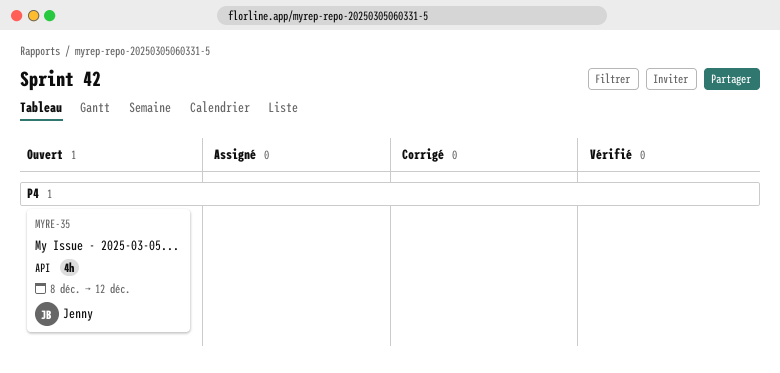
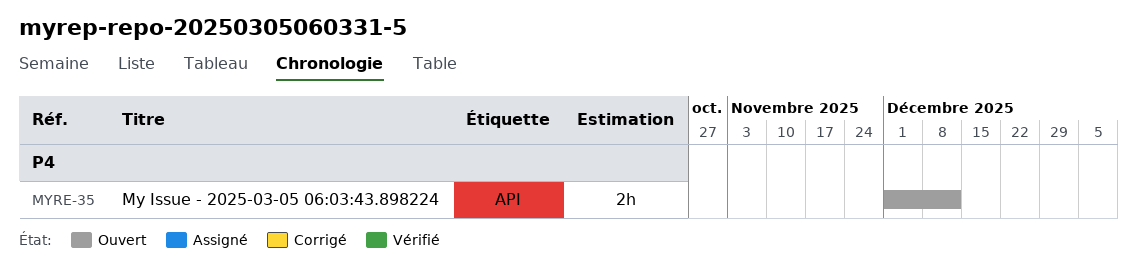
MYRE-35, estimate: 4h -> 2h
MYRE-35, start: Dec 8 -> Dec 1

